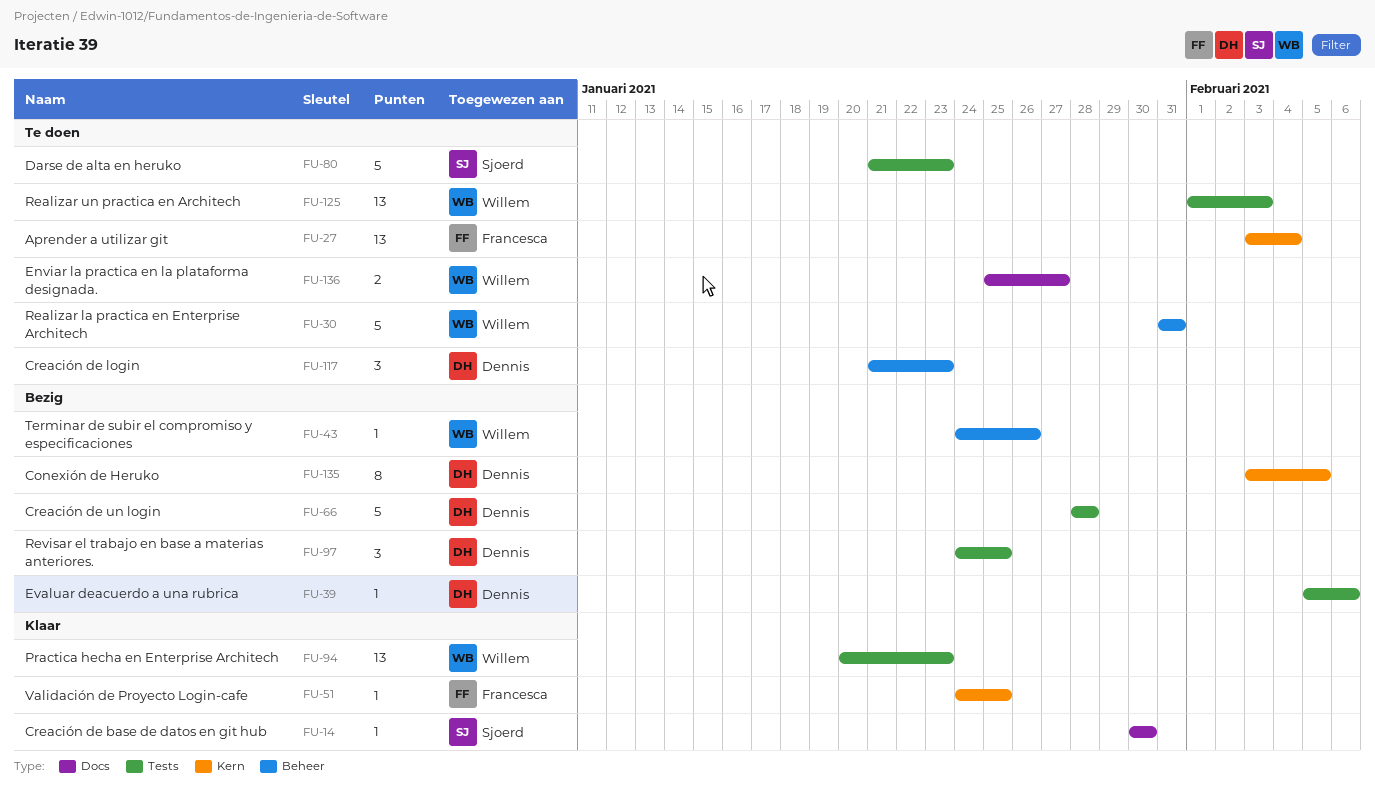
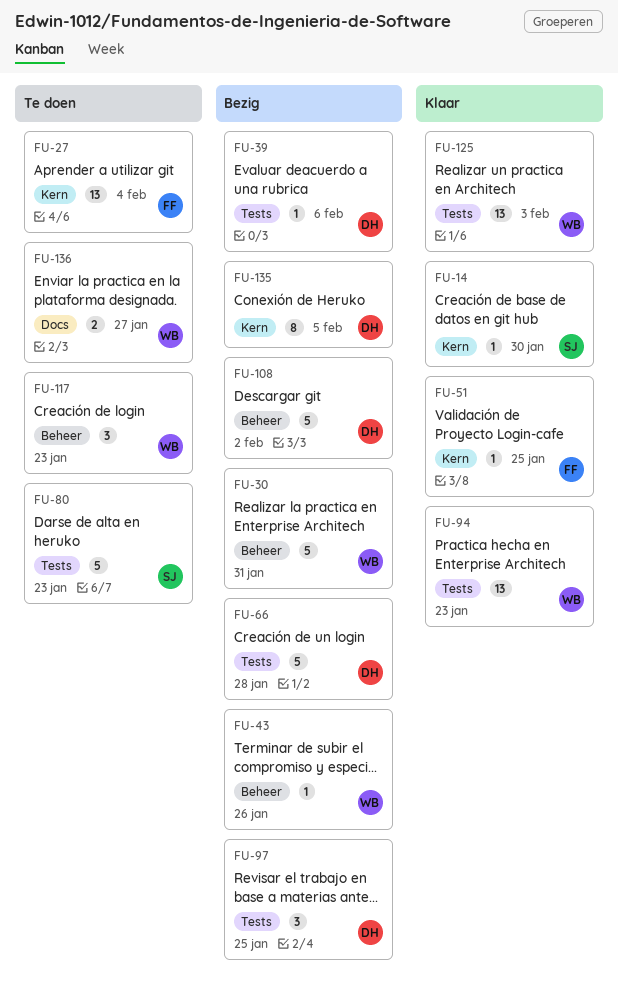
FU-14, label: Docs -> Kern
FU-30, status: Te doen -> Bezig
FU-108: none -> present
FU-117, owner: Dennis -> Willem
FU-125, status: Te doen -> Klaar

